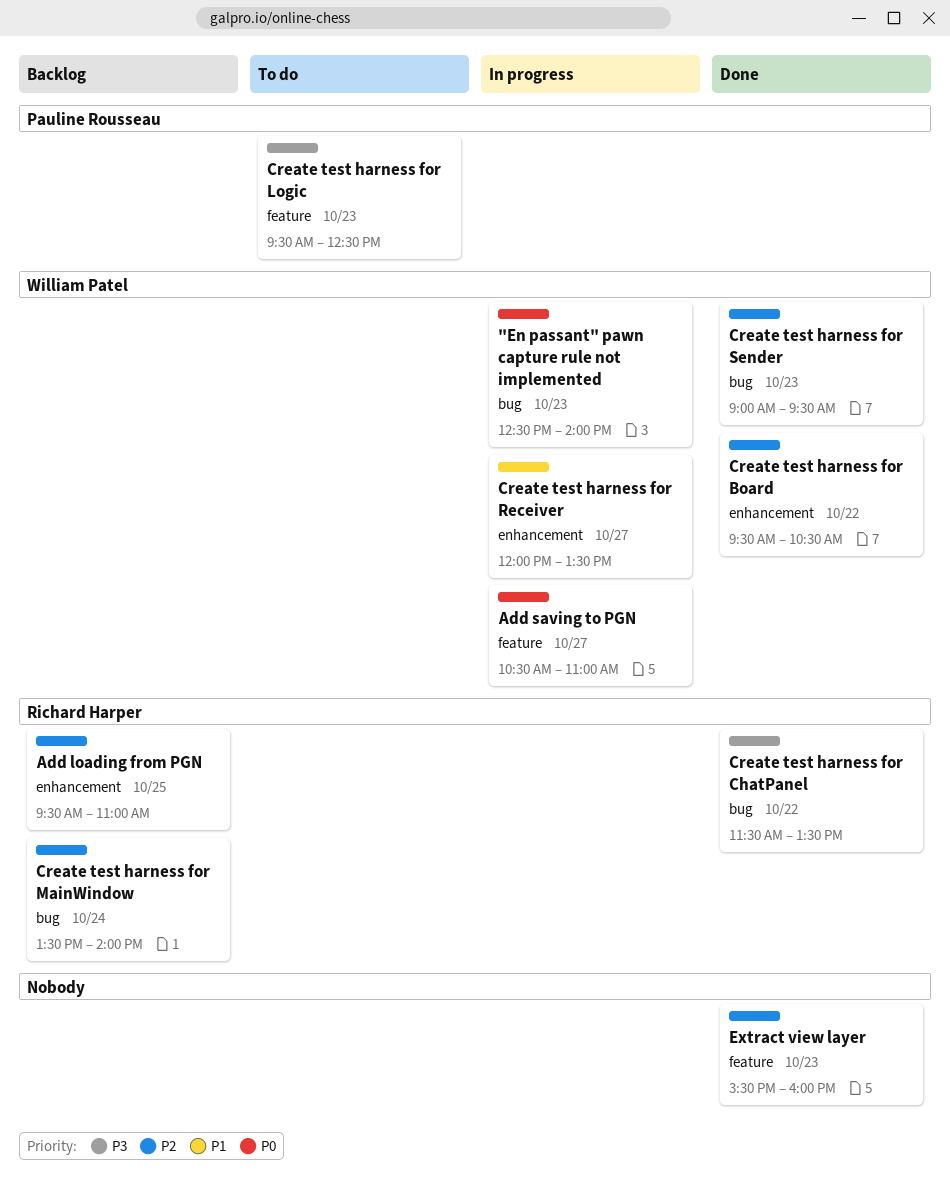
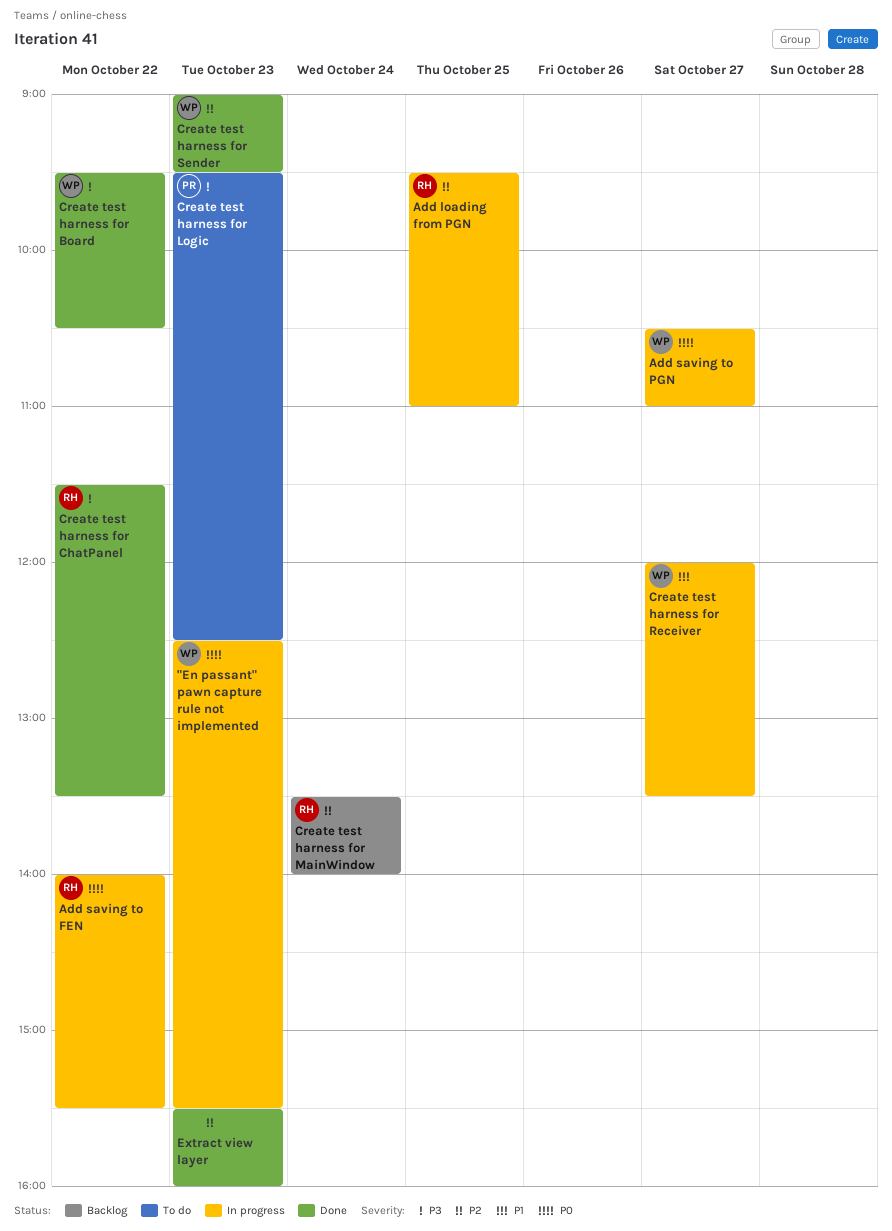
"En passant" pawn capture rule not implemented, ends: 14:00 -> 15:30
Add loading from PGN, status: Backlog -> In progress
Add saving to FEN: none -> present
Create test harness for Board, priority: P2 -> P3

